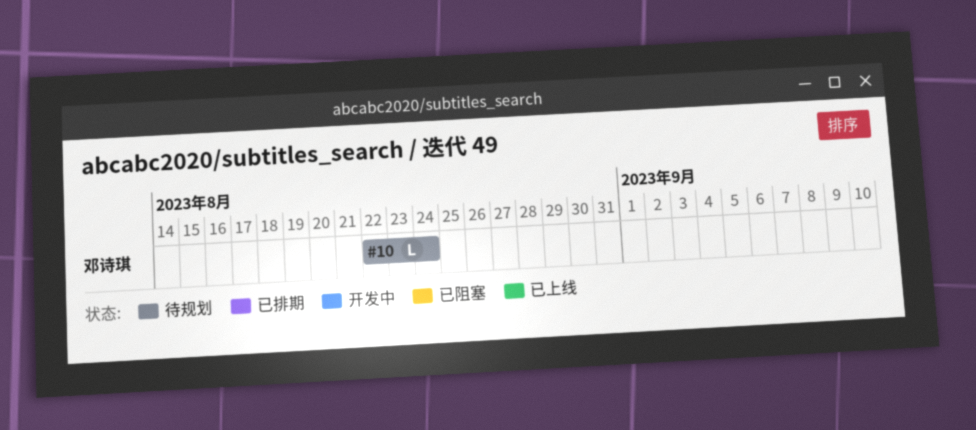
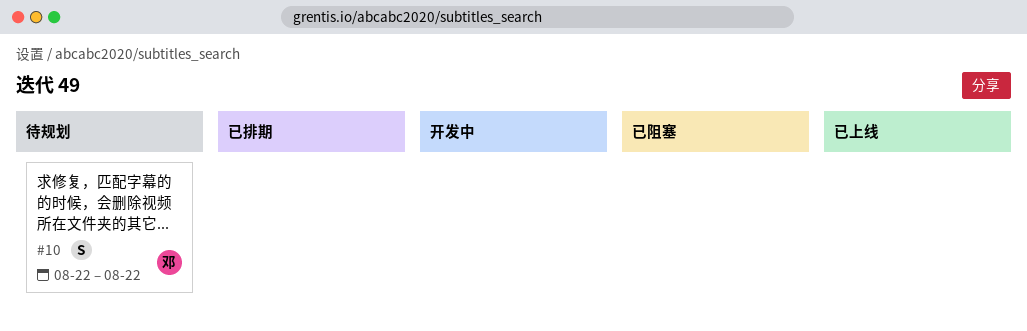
#10, estimate: L -> S
#10, due: Aug 24 -> Aug 22

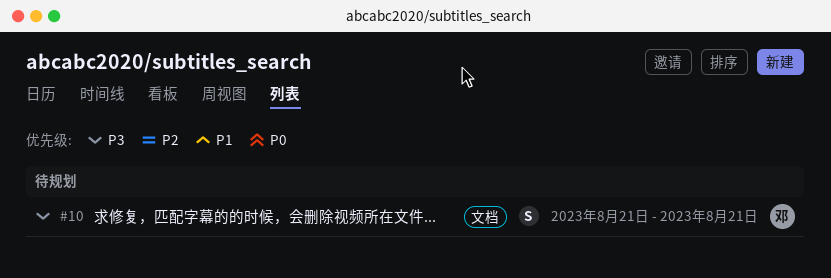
#10, start: Aug 22 -> Aug 21
#10, due: Aug 22 -> Aug 21

